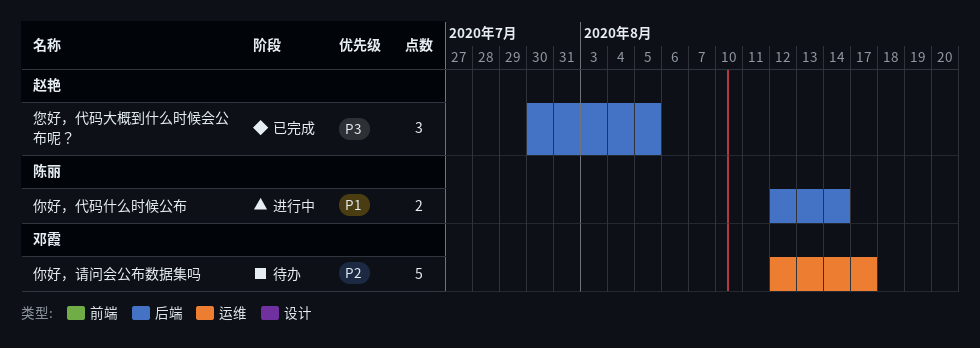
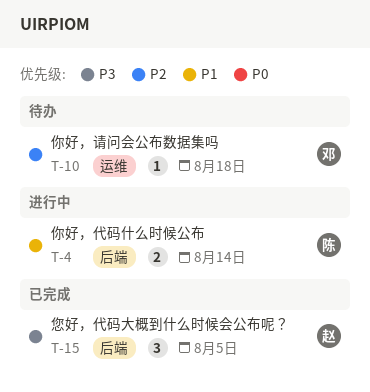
你好，请问会公布数据集吗, estimate: 5 -> 1
你好，请问会公布数据集吗, due: Aug 17 -> Aug 18

